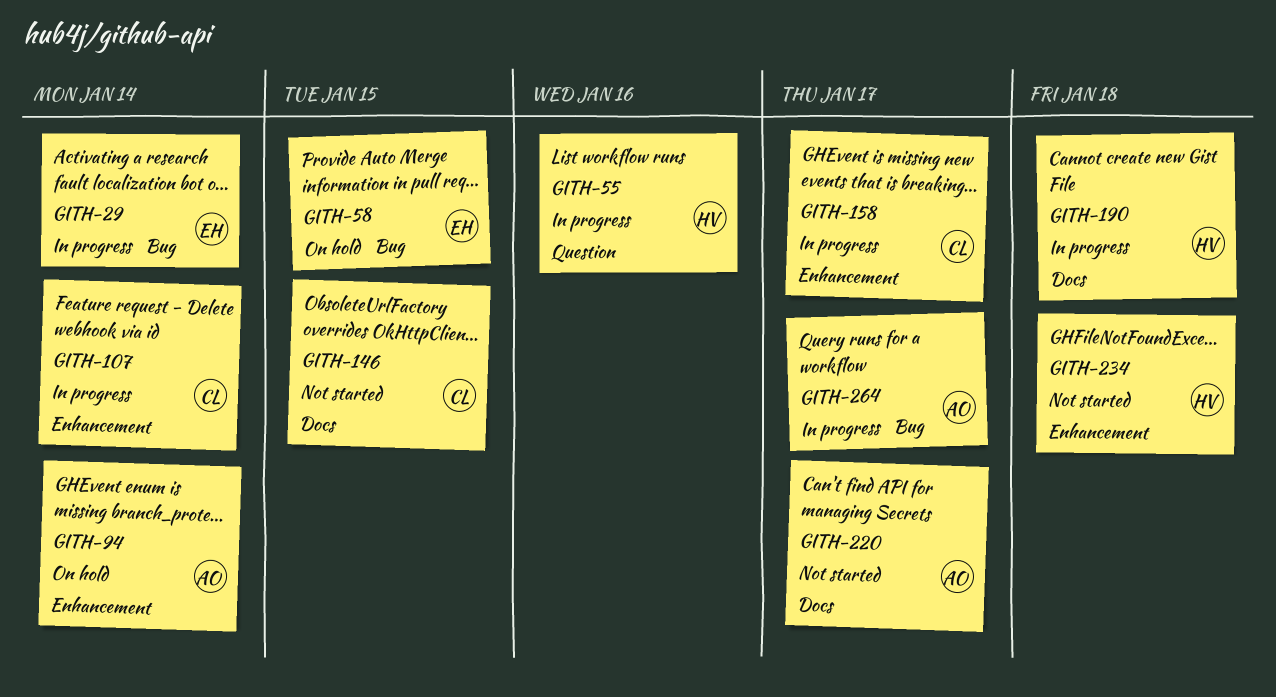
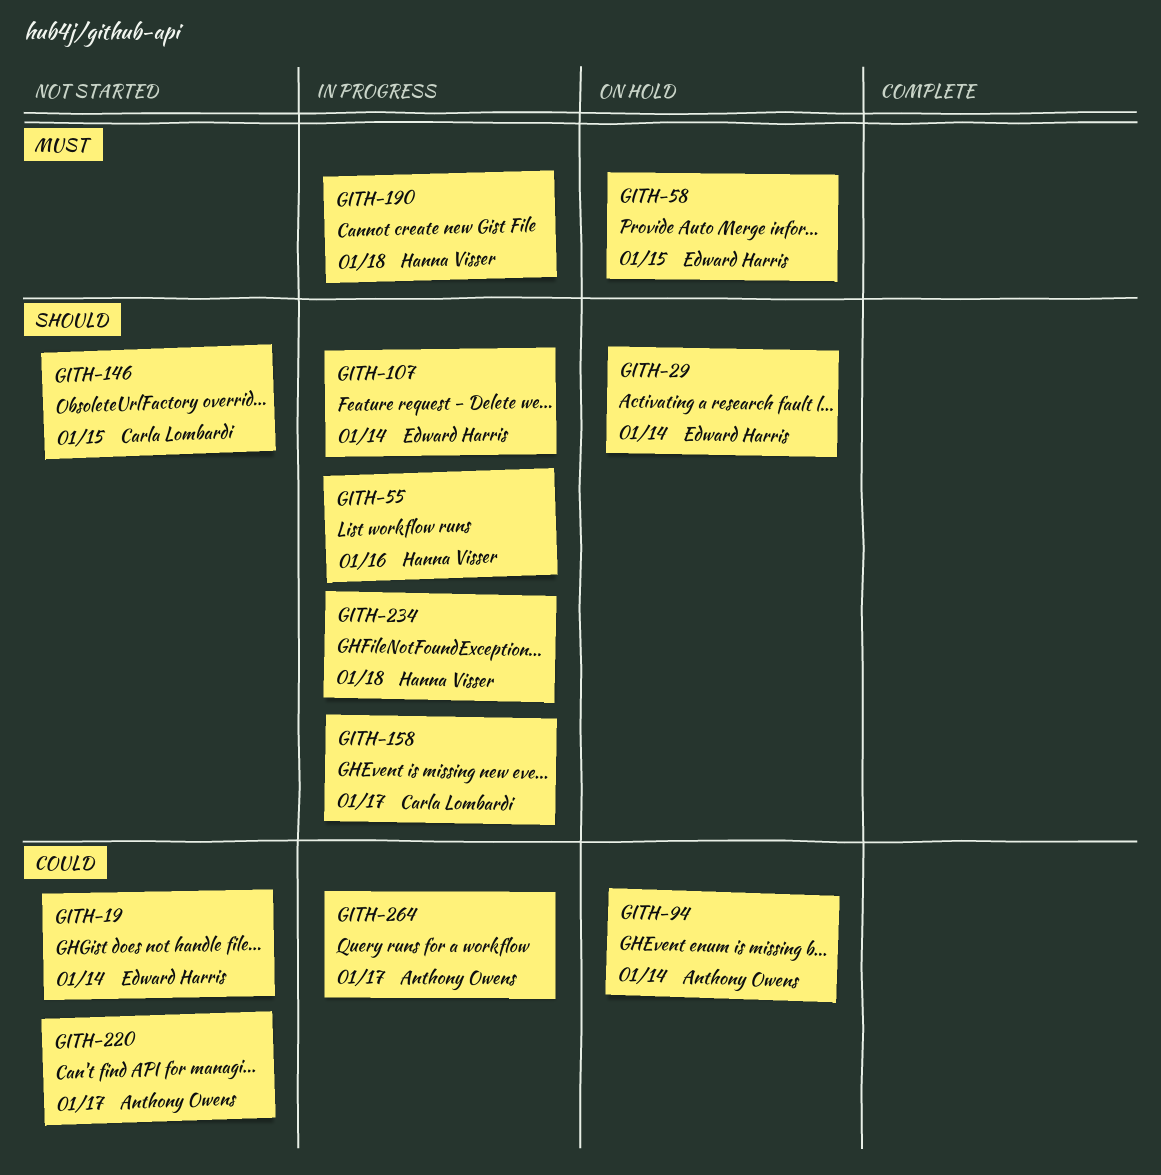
GITH-19: none -> present
GITH-29, status: In progress -> On hold
GITH-107, owner: Carla Lombardi -> Edward Harris
GITH-234, status: Not started -> In progress

